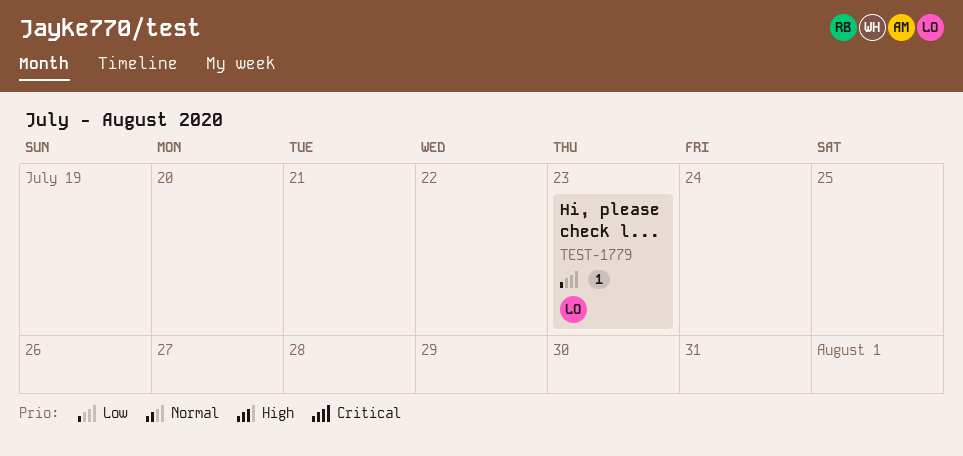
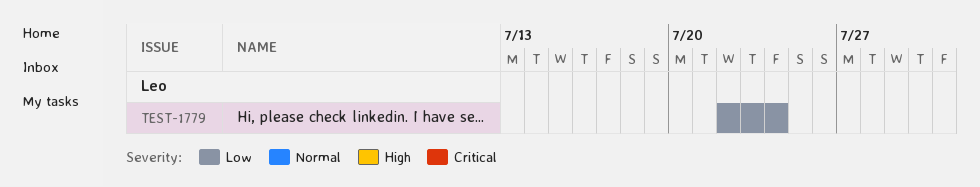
TEST-1779, due: Jul 23 -> Jul 24

